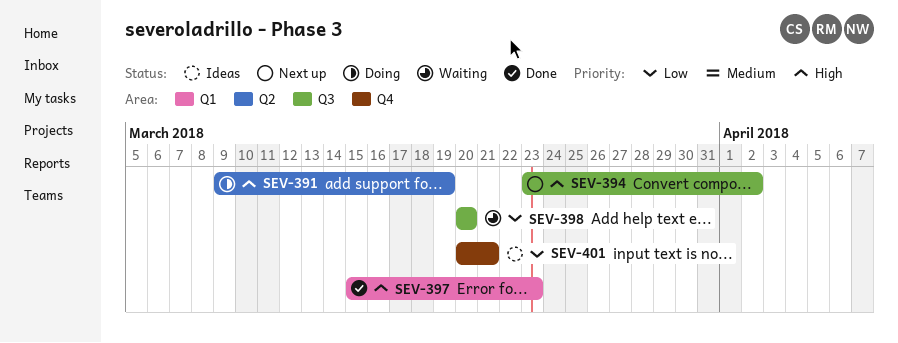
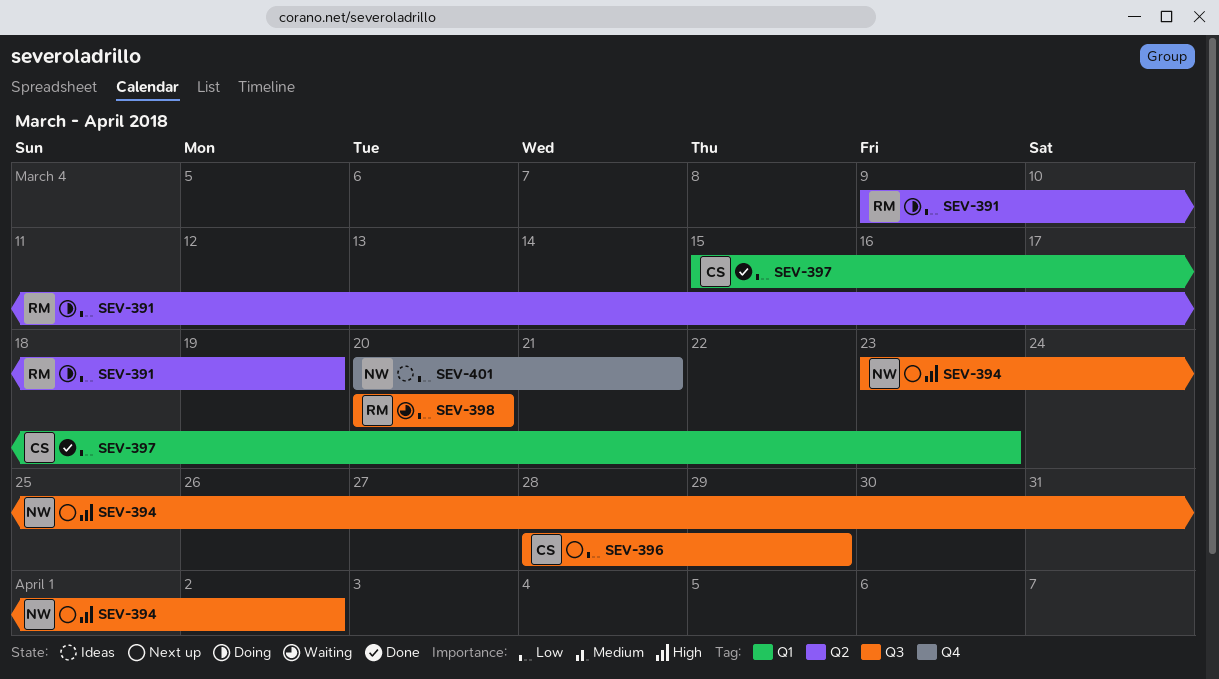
SEV-391, priority: High -> Low
SEV-396: none -> present
SEV-397, priority: High -> Low

